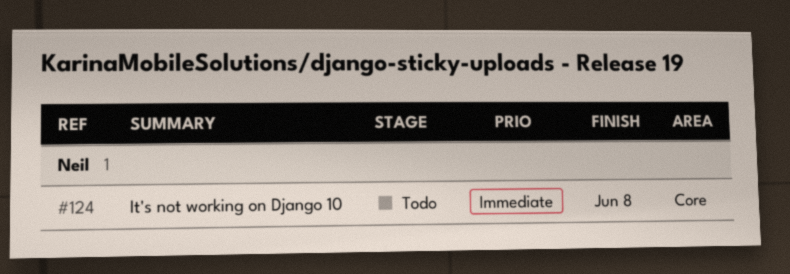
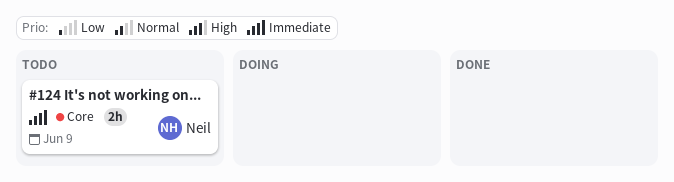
#124, due: Jun 8 -> Jun 9

